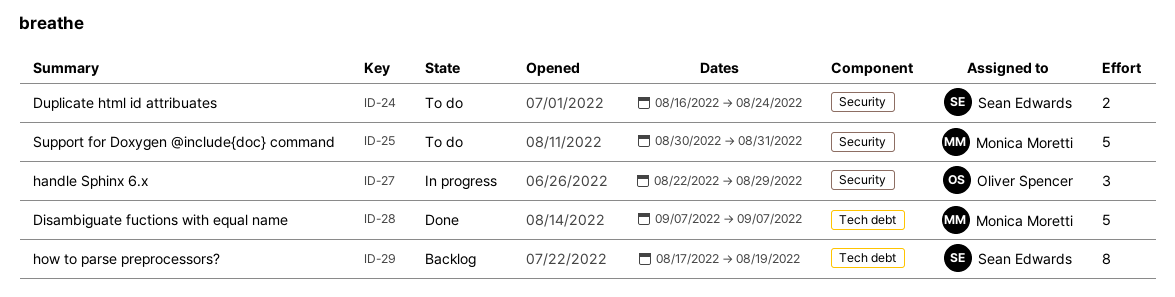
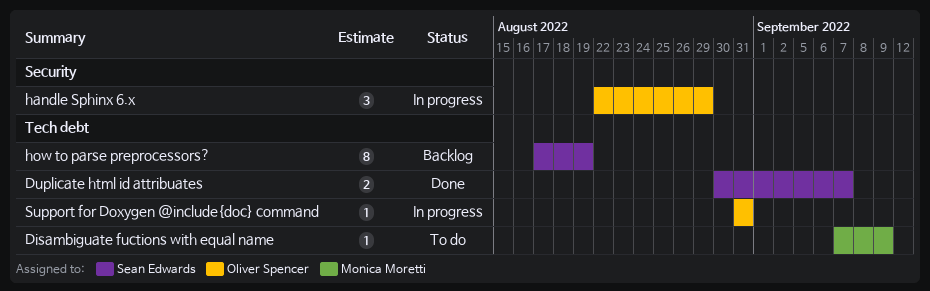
Disambiguate fuctions with equal name, status: Done -> To do
Disambiguate fuctions with equal name, estimate: 5 -> 1
Disambiguate fuctions with equal name, due: Sep 7 -> Sep 9
Duplicate html id attribuates, status: To do -> Done
Duplicate html id attribuates, label: Security -> Tech debt
Duplicate html id attribuates, start: Aug 16 -> Aug 30
Duplicate html id attribuates, due: Aug 24 -> Sep 7
Support for Doxygen @include{doc} command, status: To do -> In progress
Support for Doxygen @include{doc} command, owner: Monica Moretti -> Oliver Spencer
Support for Doxygen @include{doc} command, label: Security -> Tech debt
Support for Doxygen @include{doc} command, estimate: 5 -> 1
Support for Doxygen @include{doc} command, start: Aug 30 -> Aug 31

